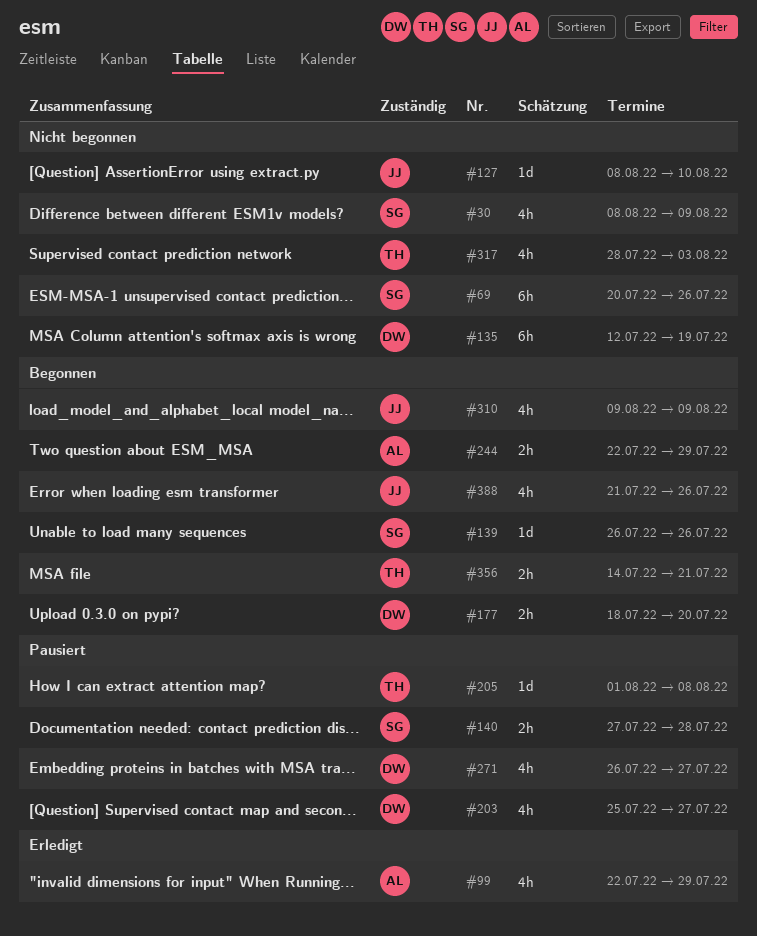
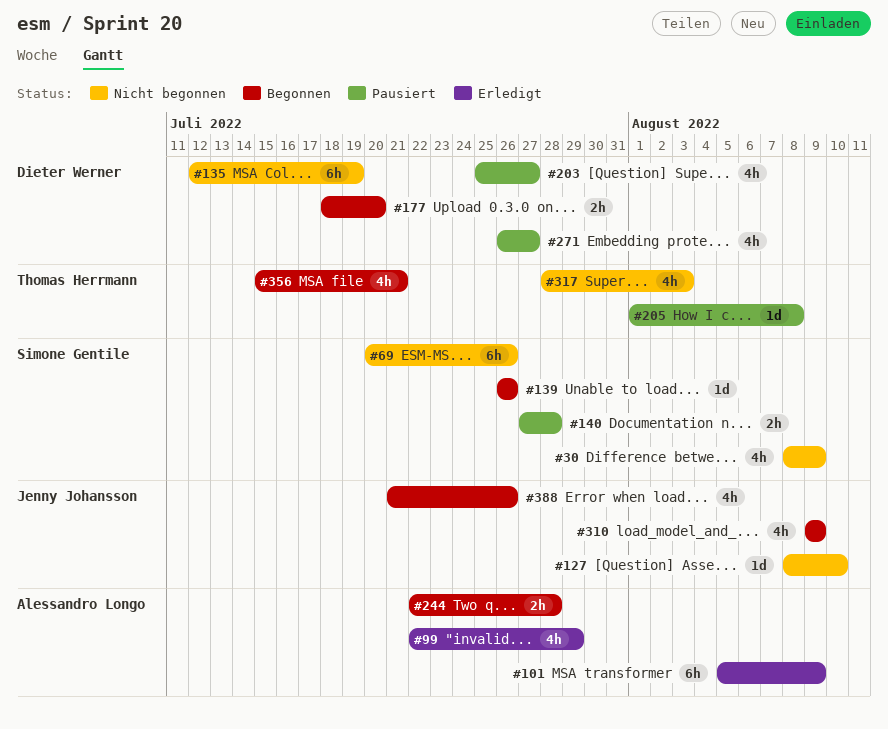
#101: none -> present
#244, due: Jul 29 -> Jul 28
#356, estimate: 2h -> 4h
#356, start: Jul 14 -> Jul 15

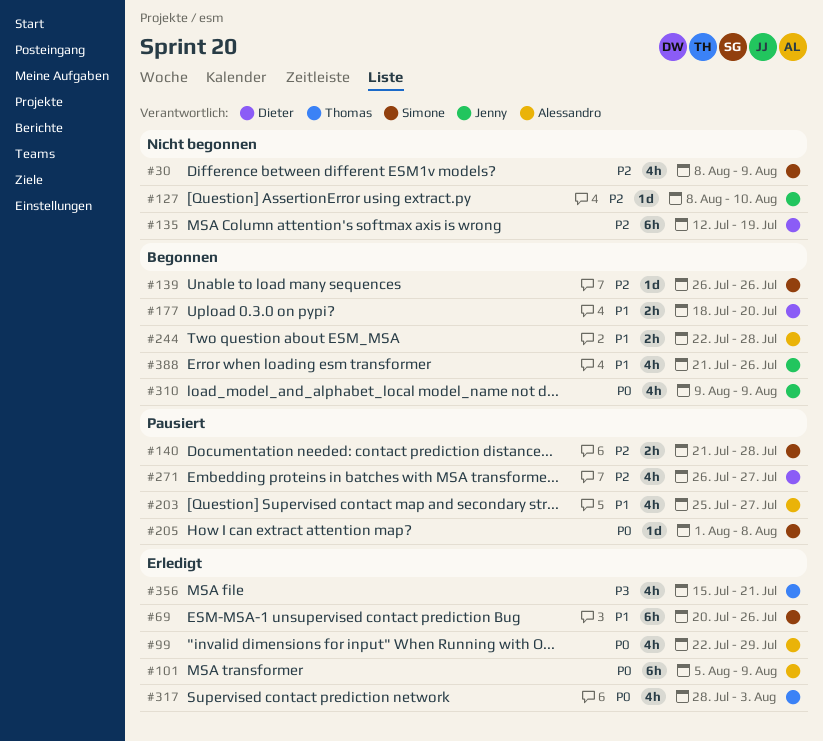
#69, status: Nicht begonnen -> Erledigt
#140, start: Jul 27 -> Jul 21
#203, owner: Dieter Werner -> Alessandro Longo
#205, owner: Thomas Herrmann -> Simone Gentile
#317, status: Nicht begonnen -> Erledigt
#356, status: Begonnen -> Erledigt

